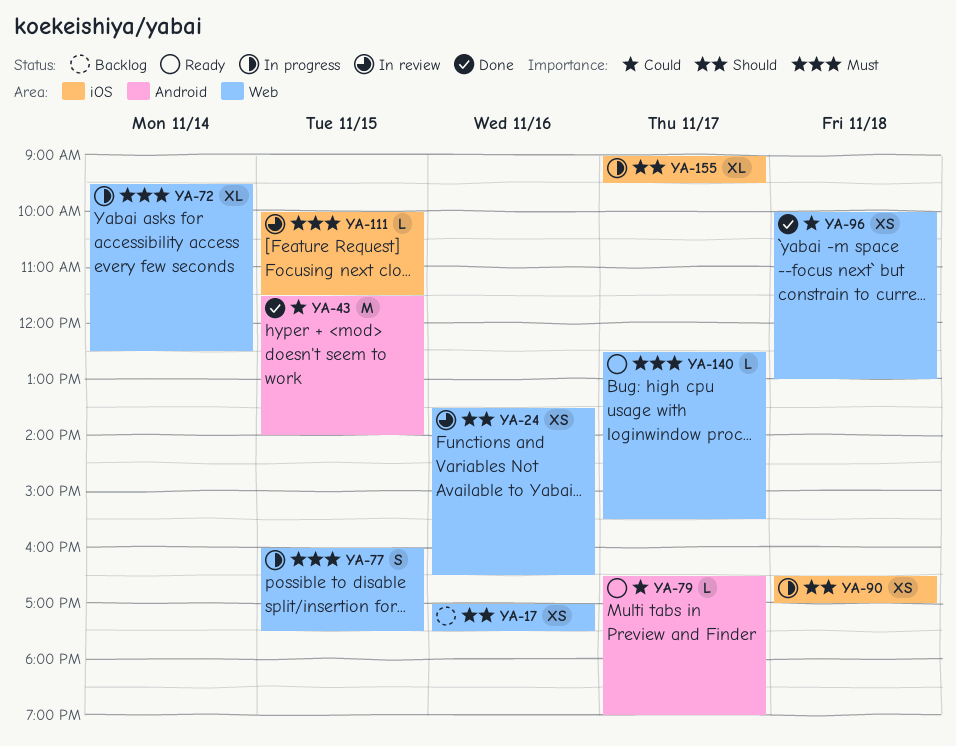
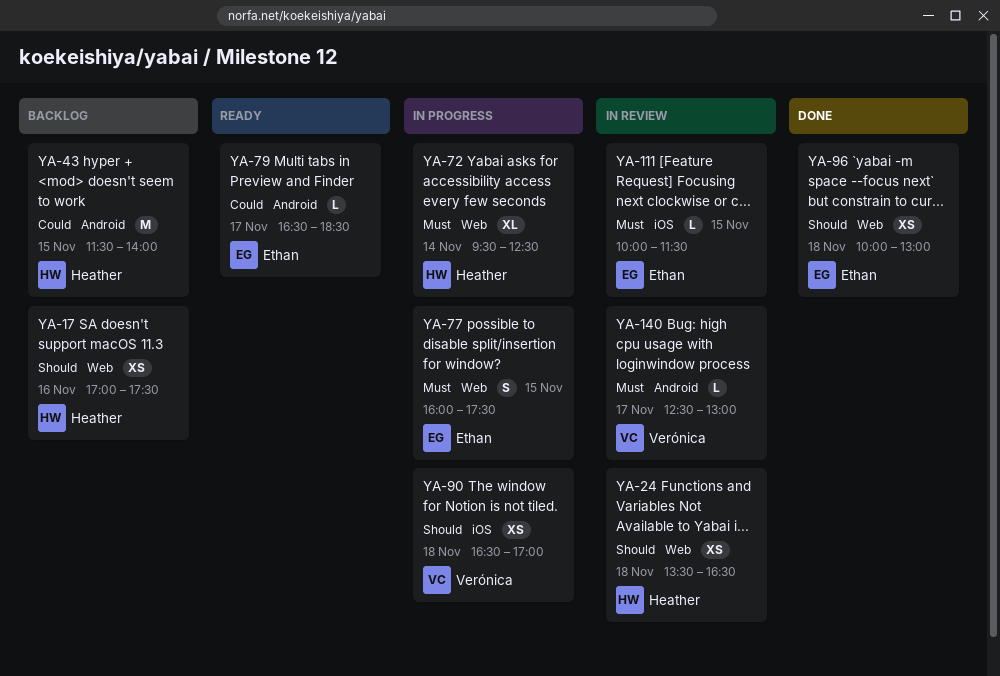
YA-24, day: Nov 16 -> Nov 18
YA-43, status: Done -> Backlog
YA-79, ends: 19:00 -> 18:30
YA-96, priority: Could -> Should
YA-140, status: Ready -> In review
YA-140, label: Web -> Android
YA-140, ends: 15:30 -> 13:00
YA-155: present -> none

